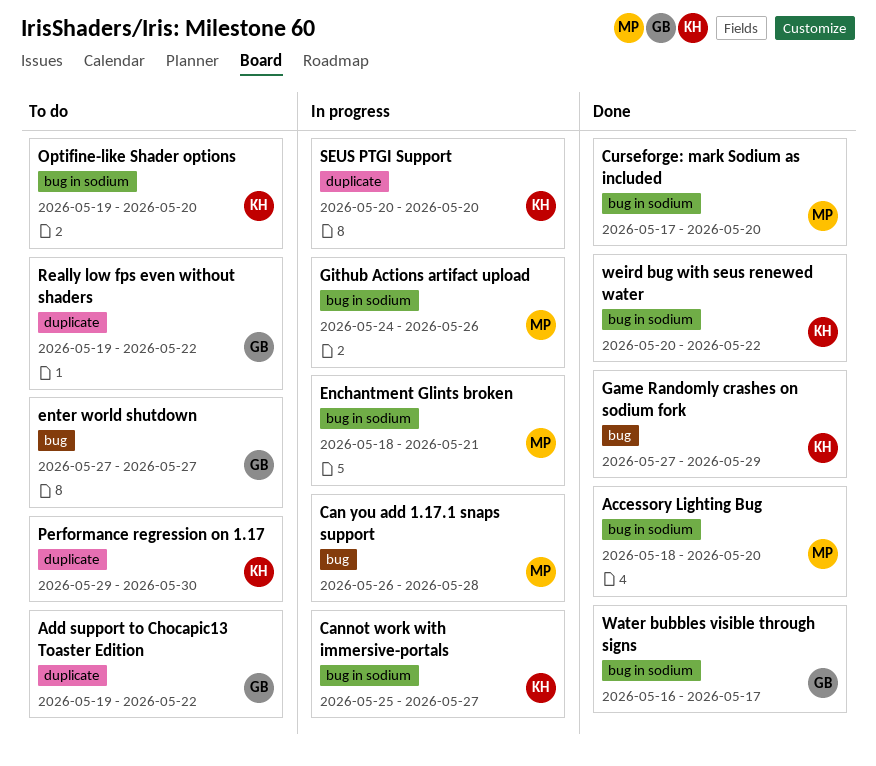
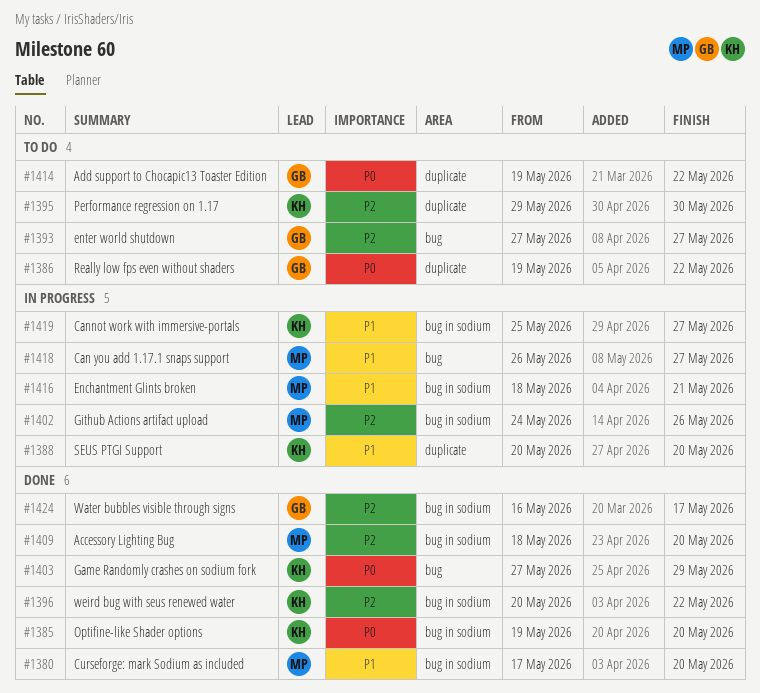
Can you add 1.17.1 snaps support, due: May 28 -> May 27
Optifine-like Shader options, status: To do -> Done

